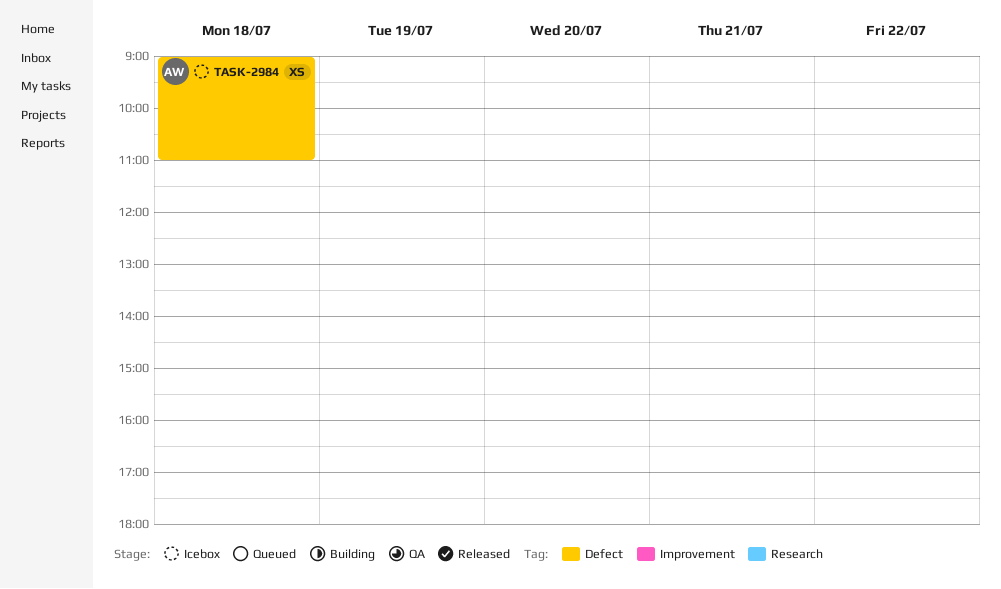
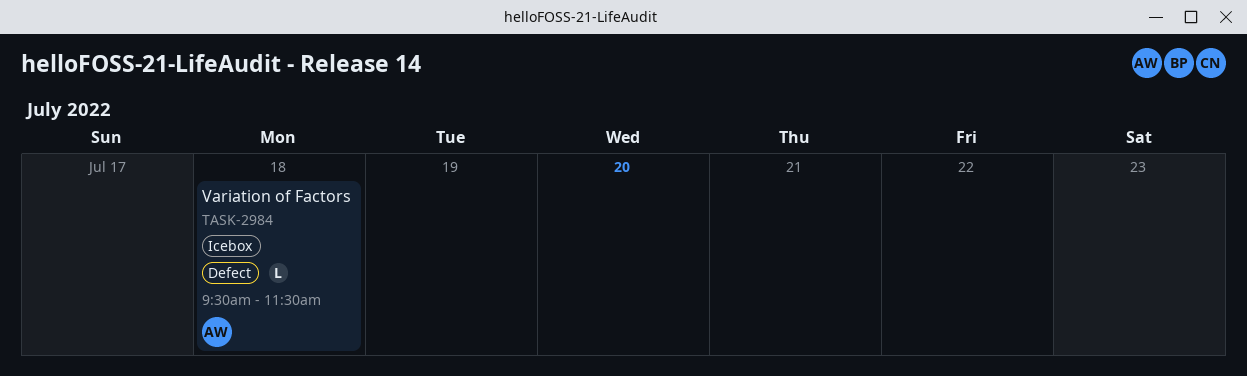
TASK-2984, estimate: XS -> L
TASK-2984, begins: 09:00 -> 09:30
TASK-2984, ends: 11:00 -> 11:30

